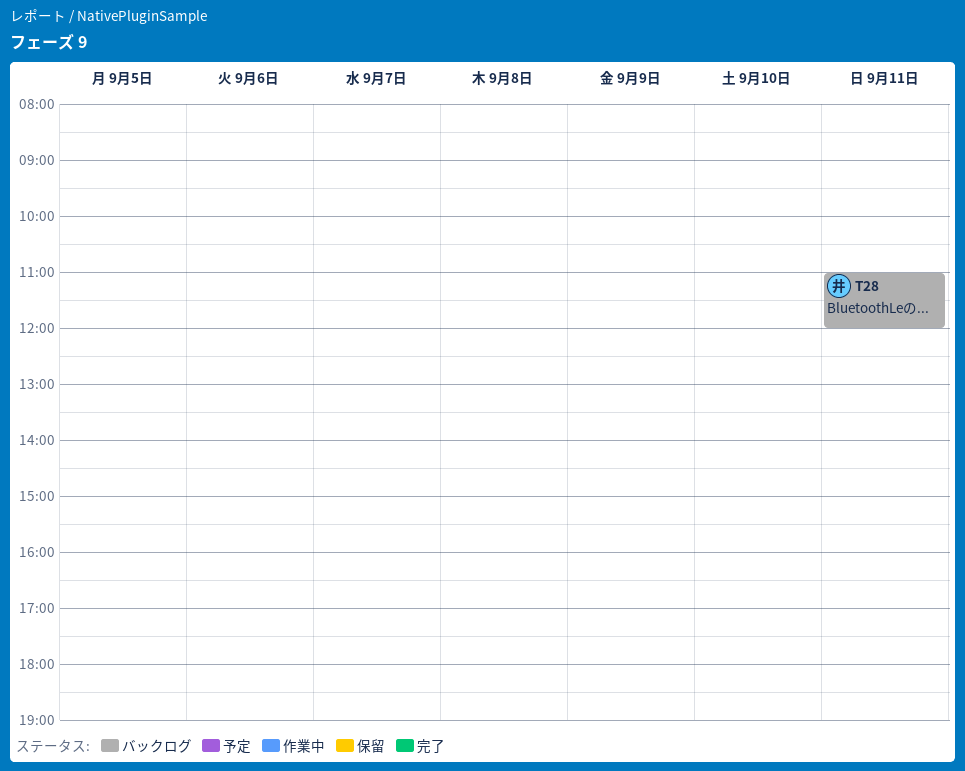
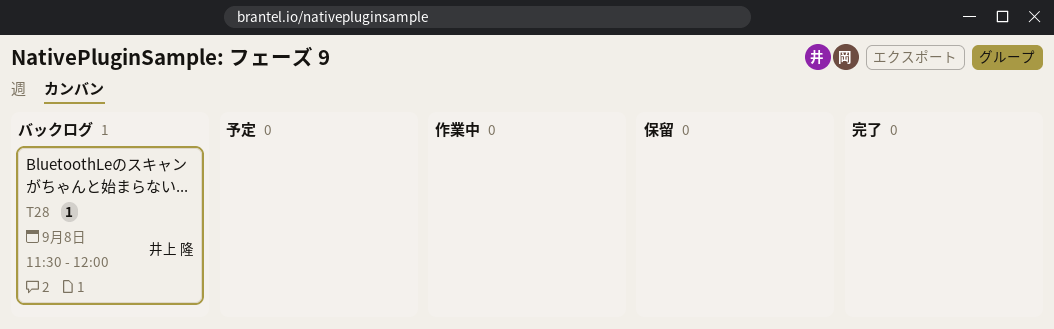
T28, day: Sep 11 -> Sep 8
T28, begins: 11:00 -> 11:30

